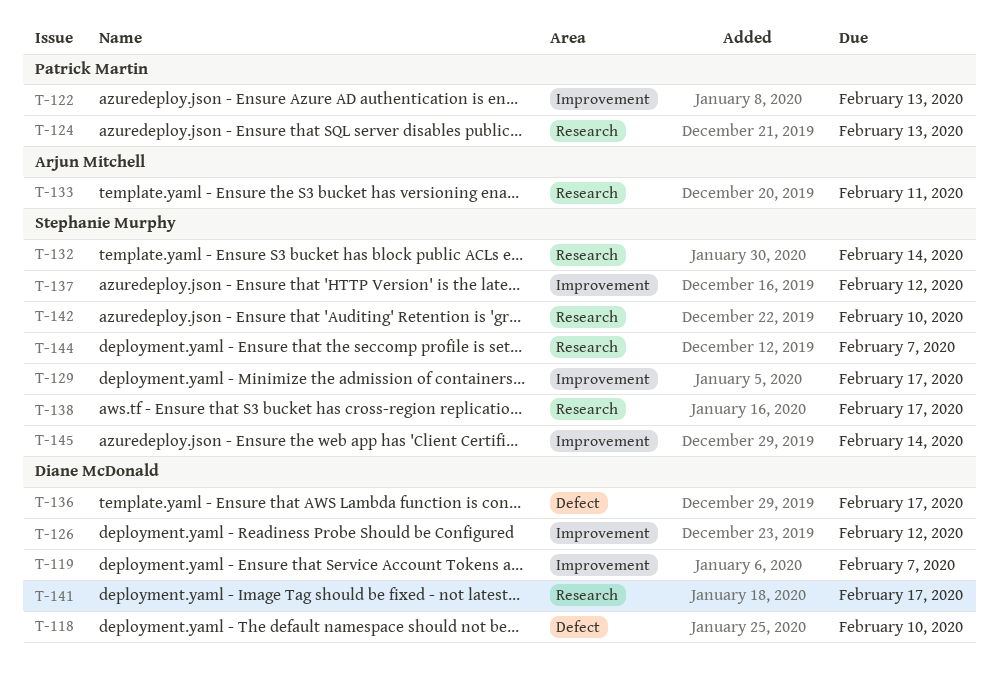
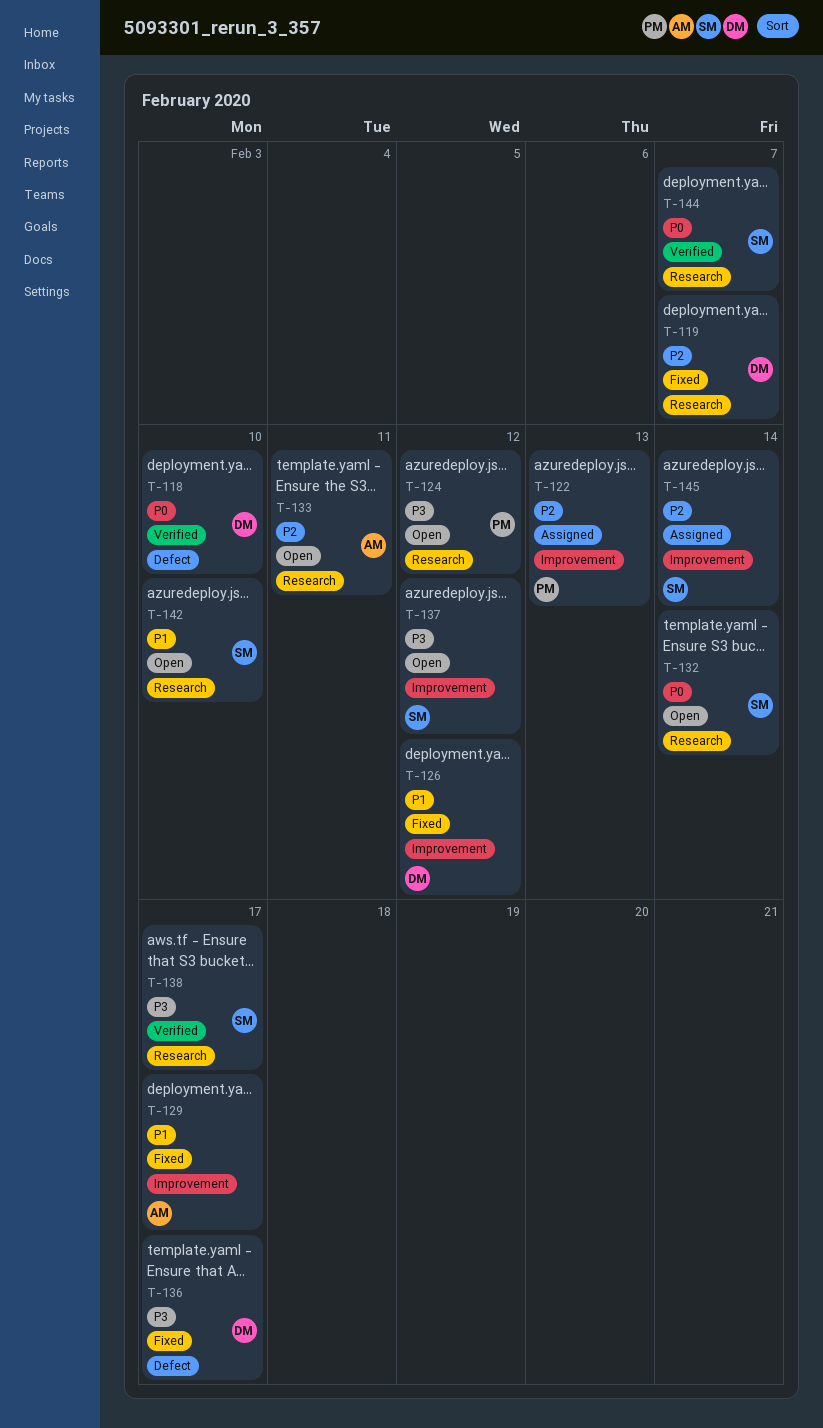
T-119, label: Improvement -> Research
T-124, due: Feb 13 -> Feb 12
T-129, owner: Stephanie Murphy -> Arjun Mitchell
T-141: present -> none

